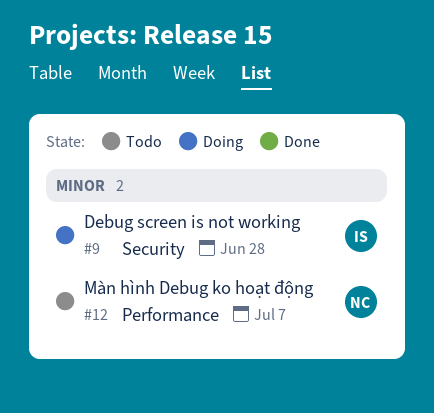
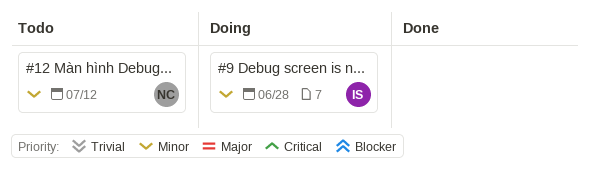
#12, due: Jul 7 -> Jul 12

